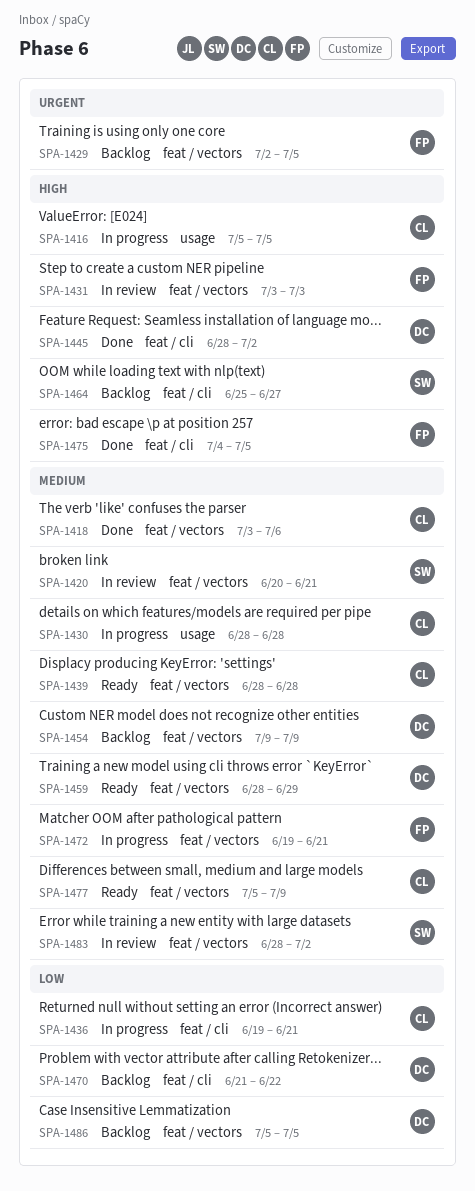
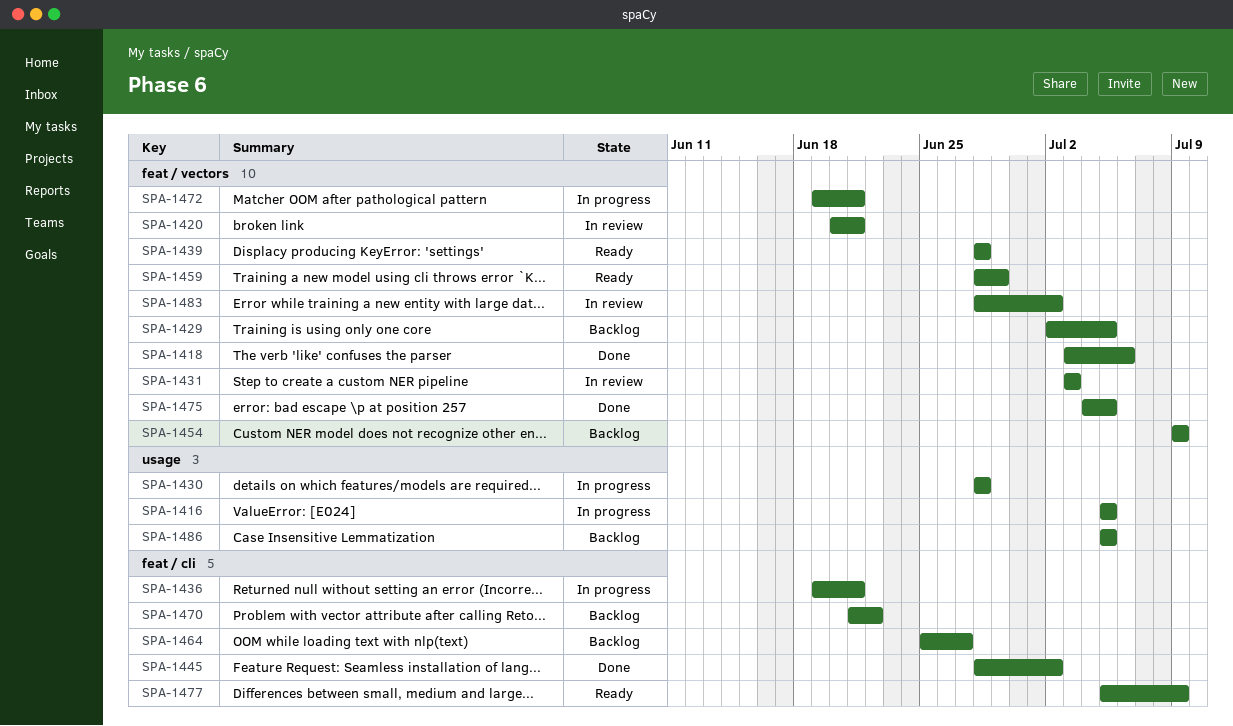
SPA-1475, label: feat / cli -> feat / vectors
SPA-1477, label: feat / vectors -> feat / cli
SPA-1486, label: feat / vectors -> usage

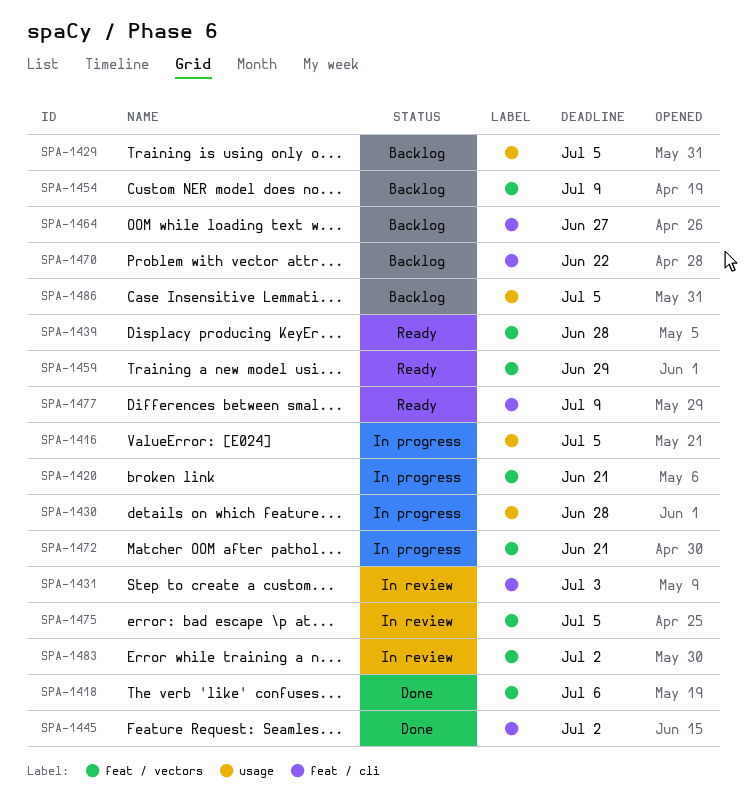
SPA-1420, status: In review -> In progress
SPA-1429, label: feat / vectors -> usage
SPA-1431, label: feat / vectors -> feat / cli
SPA-1436: present -> none
SPA-1475, status: Done -> In review

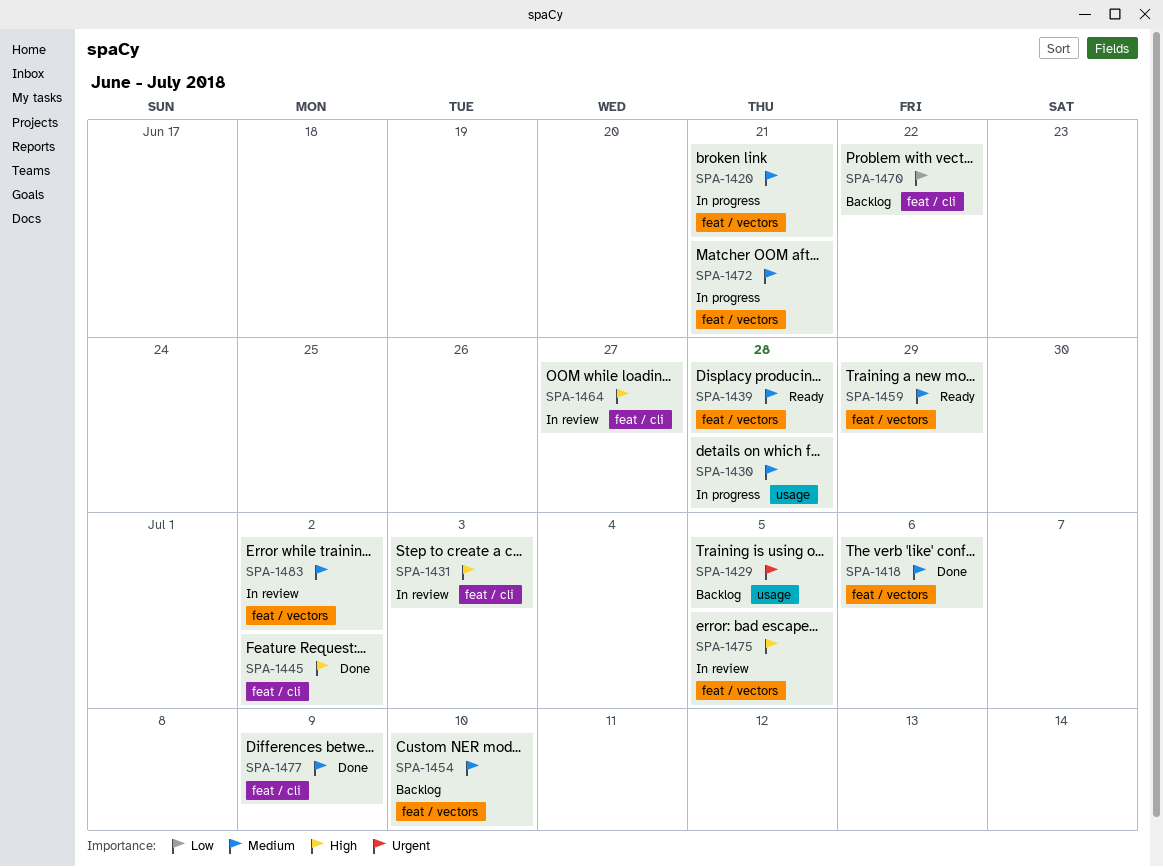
SPA-1416: present -> none
SPA-1454, due: Jul 9 -> Jul 10
SPA-1464, status: Backlog -> In review
SPA-1477, status: Ready -> Done
SPA-1486: present -> none

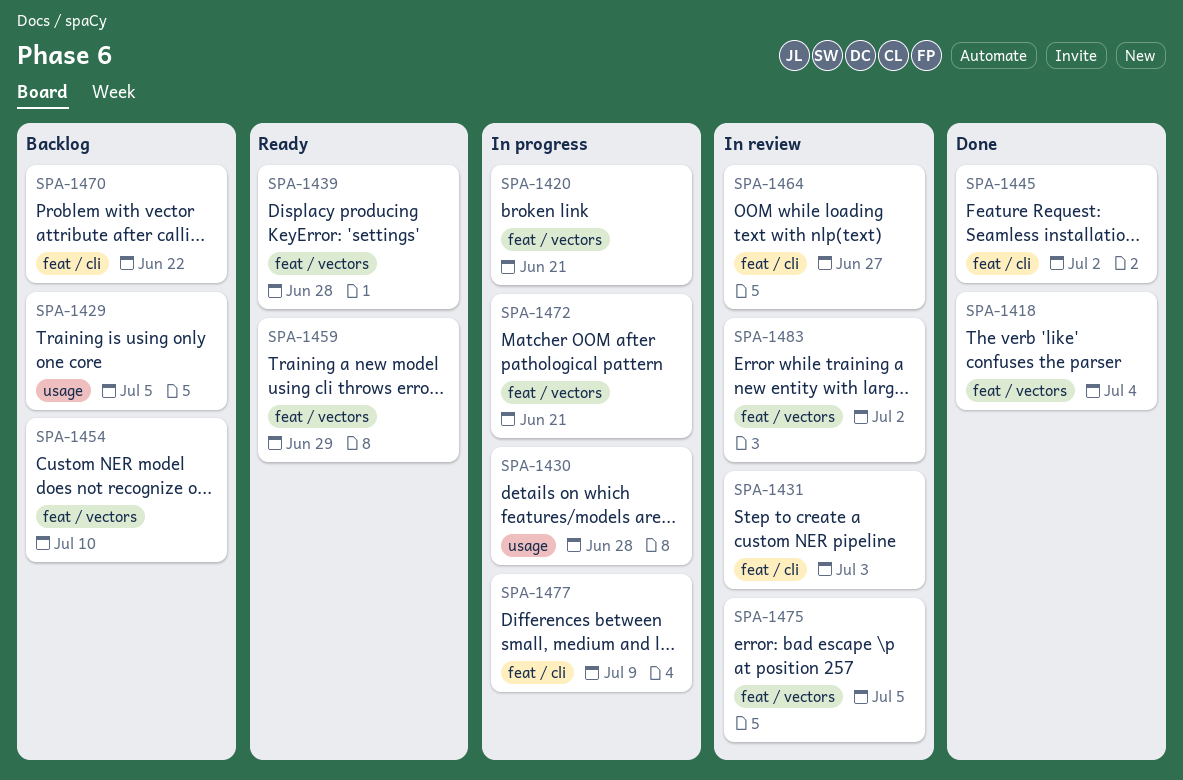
SPA-1418, due: Jul 6 -> Jul 4
SPA-1477, status: Done -> In progress

